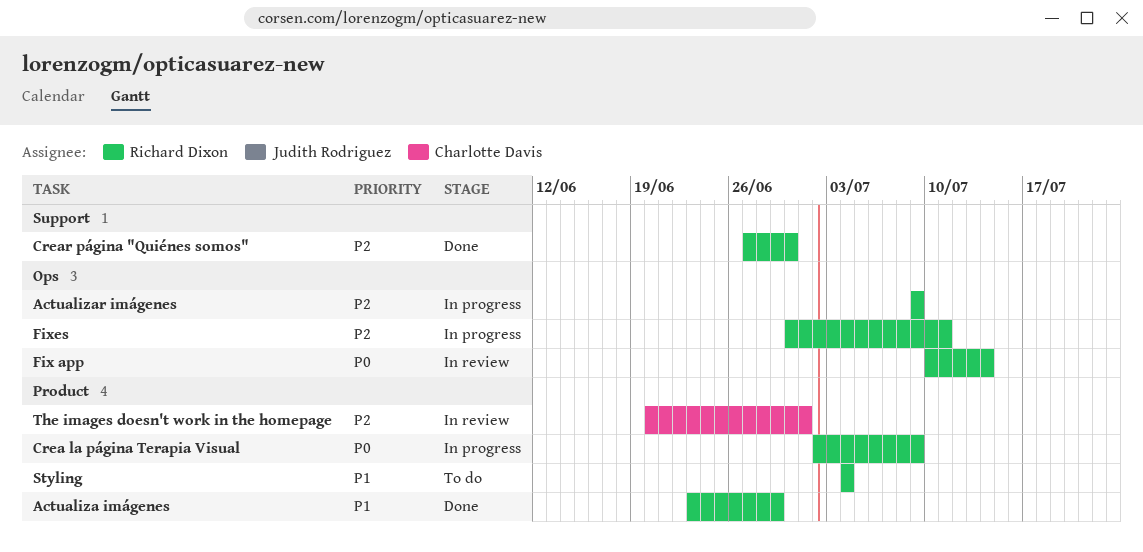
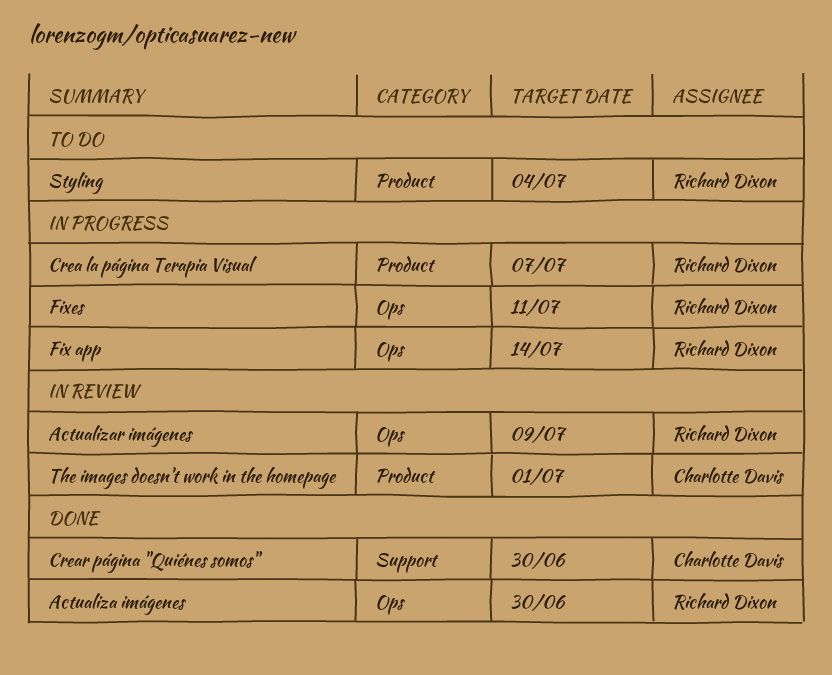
Actualiza imágenes, label: Product -> Ops
Actualiza imágenes, due: Jun 29 -> Jun 30
Actualizar imágenes, status: In progress -> In review
Crea la página Terapia Visual, due: Jul 9 -> Jul 7
Crear página "Quiénes somos", owner: Richard Dixon -> Charlotte Davis
Fix app, status: In review -> In progress

